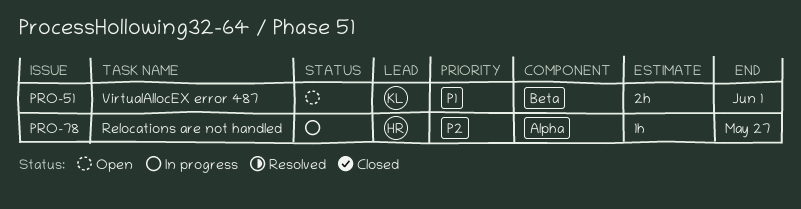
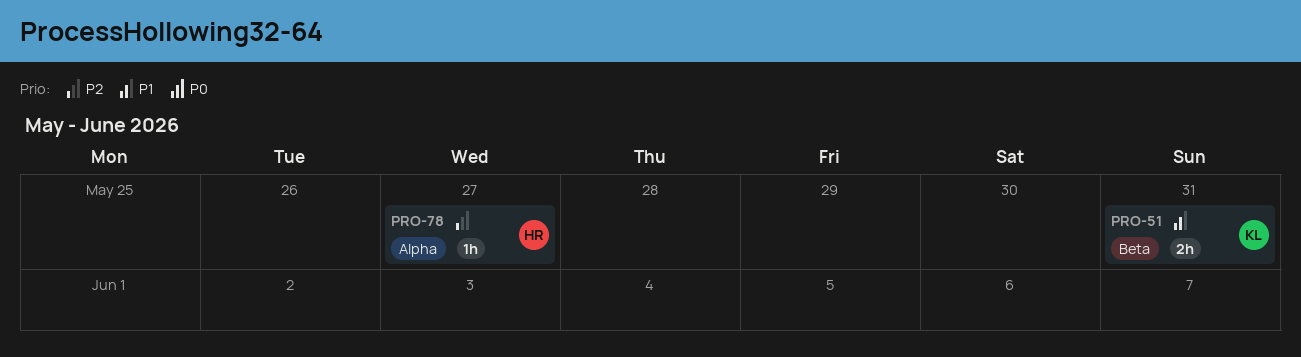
PRO-51, due: Jun 1 -> May 31

